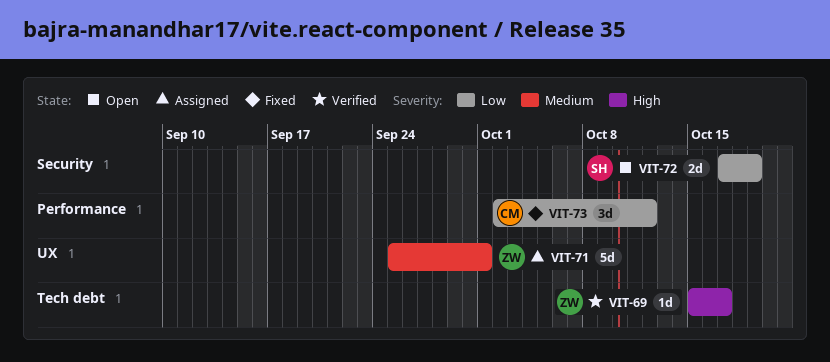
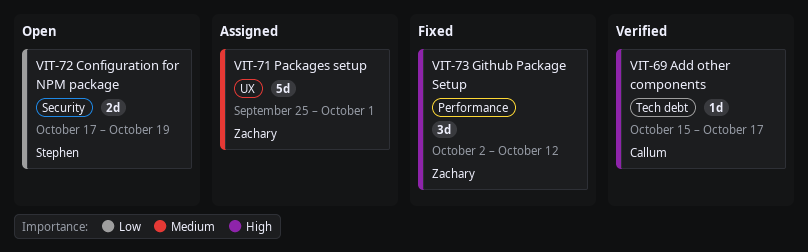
VIT-69, owner: Zachary -> Callum
VIT-73, owner: Callum -> Zachary
VIT-73, priority: Low -> High

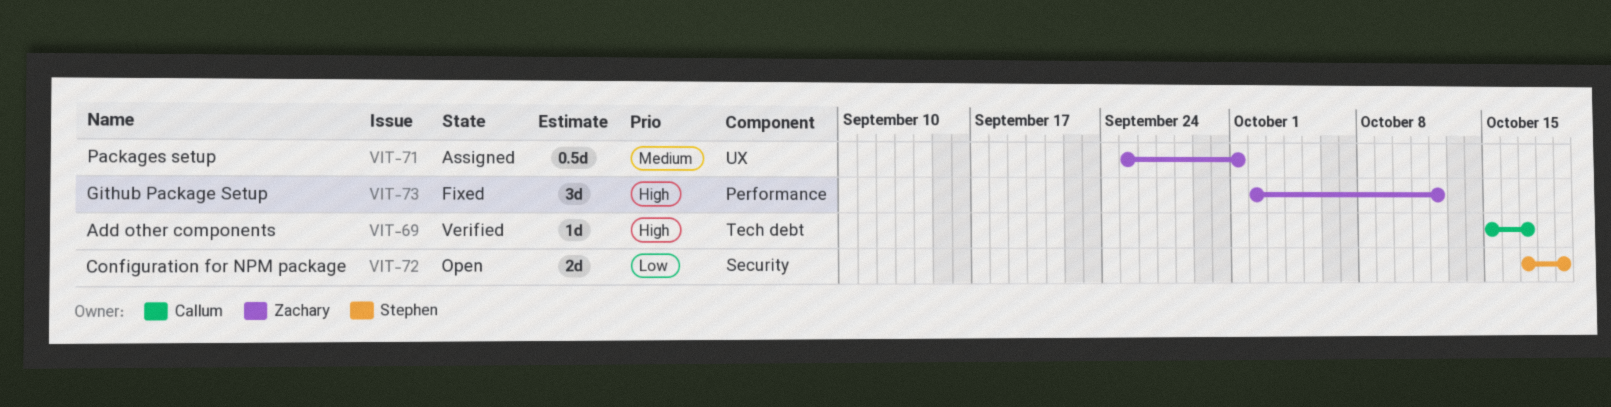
VIT-71, estimate: 5d -> 0.5d

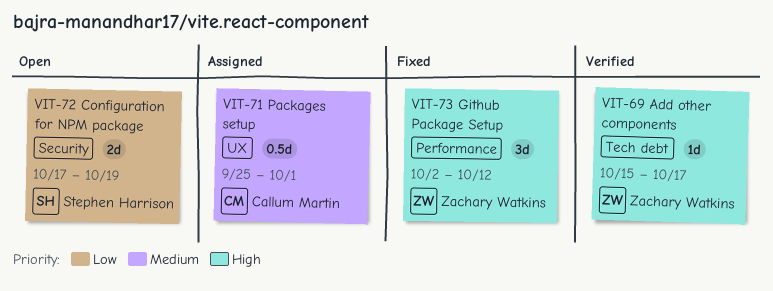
VIT-69, owner: Callum Martin -> Zachary Watkins
VIT-71, owner: Zachary Watkins -> Callum Martin

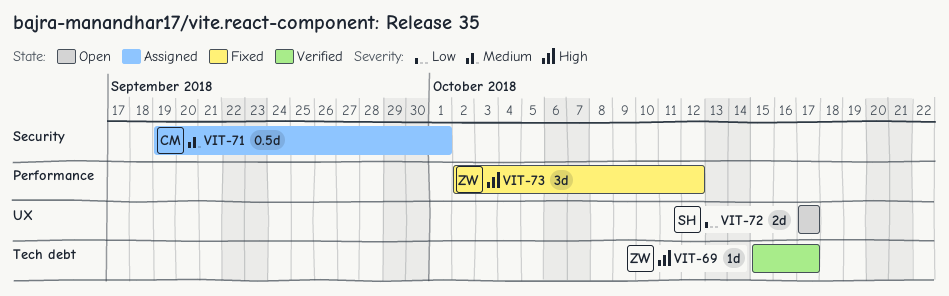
VIT-71, label: UX -> Security
VIT-71, start: Sep 25 -> Sep 19
VIT-72, label: Security -> UX
VIT-72, due: Oct 19 -> Oct 17

